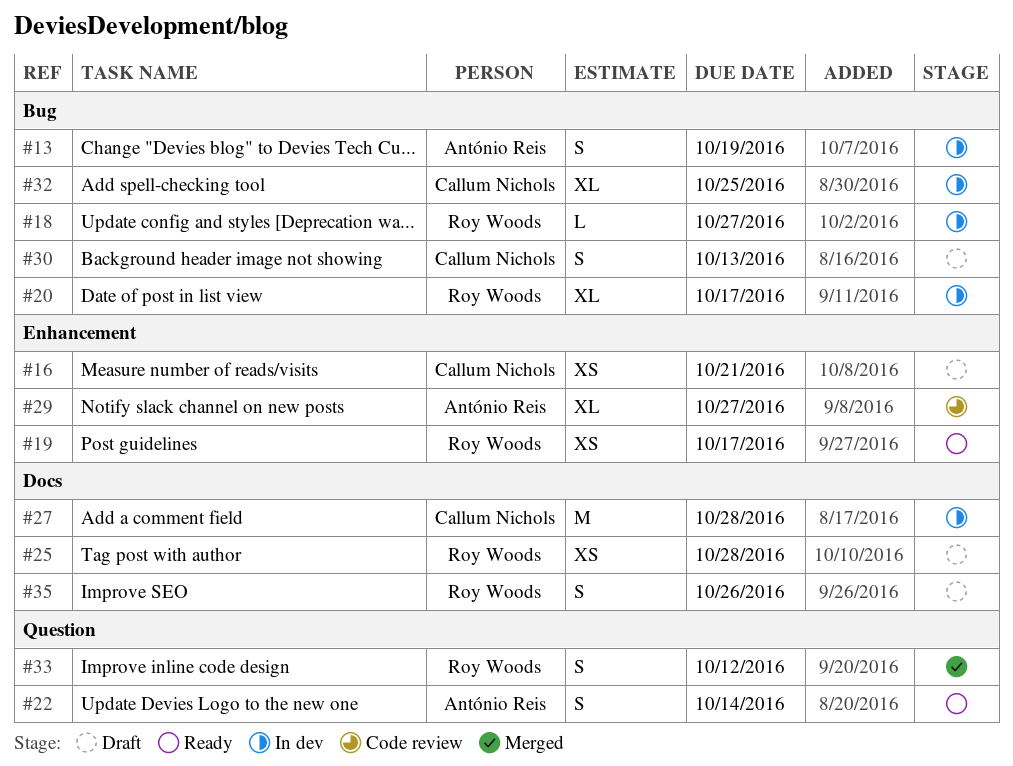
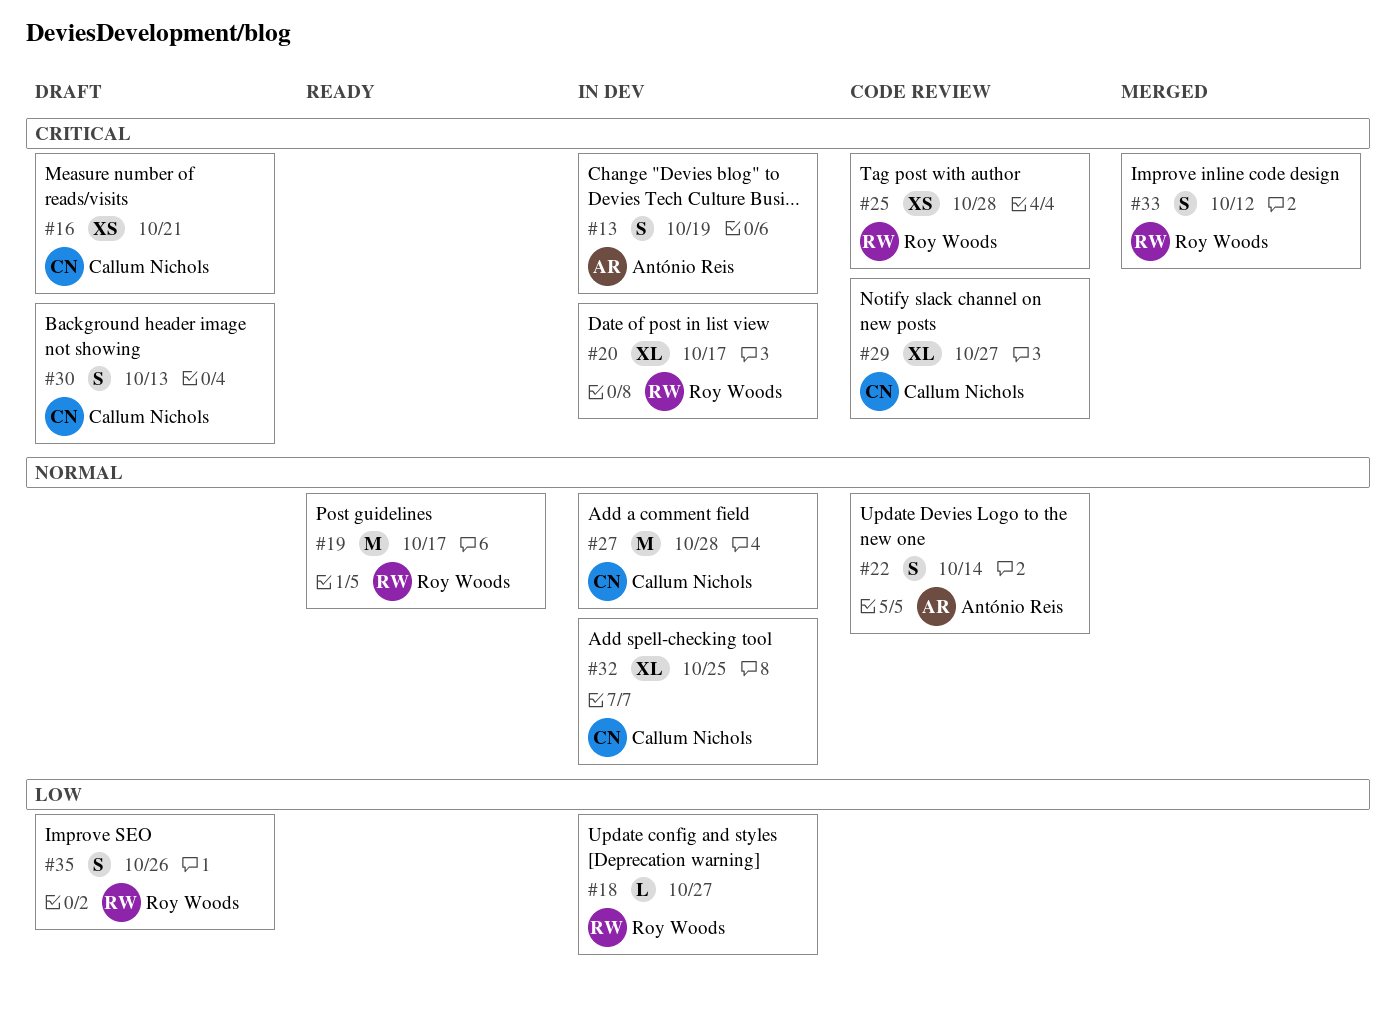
#19, estimate: XS -> M
#22, status: Ready -> Code review
#25, status: Draft -> Code review
#29, owner: António Reis -> Callum Nichols

